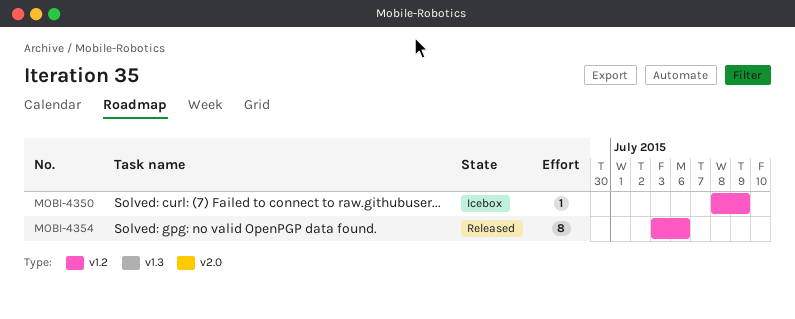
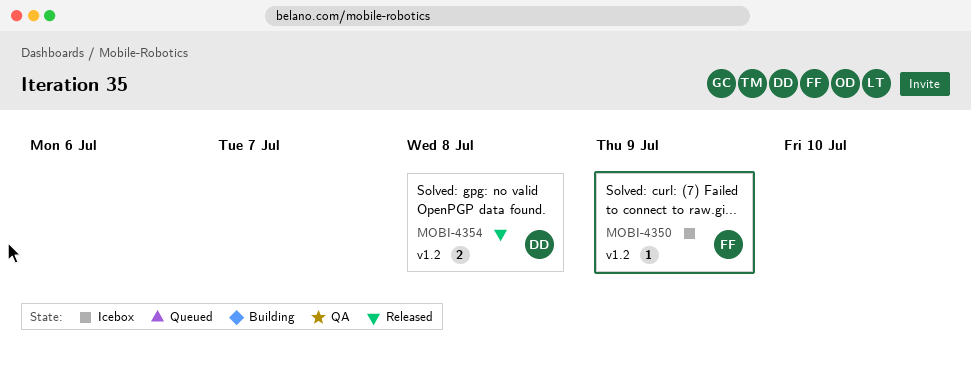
MOBI-4354, estimate: 8 -> 2
MOBI-4354, due: Jul 6 -> Jul 8

